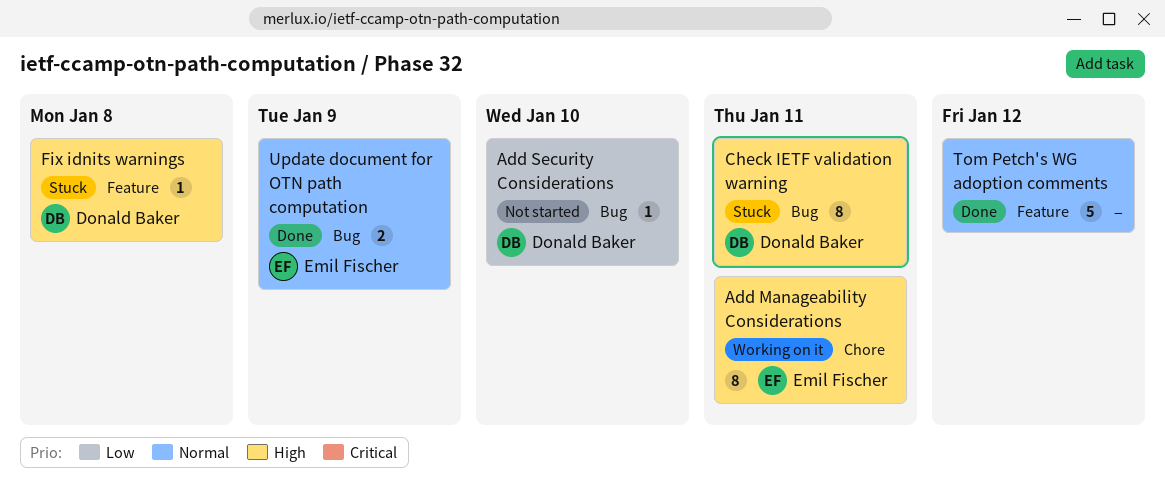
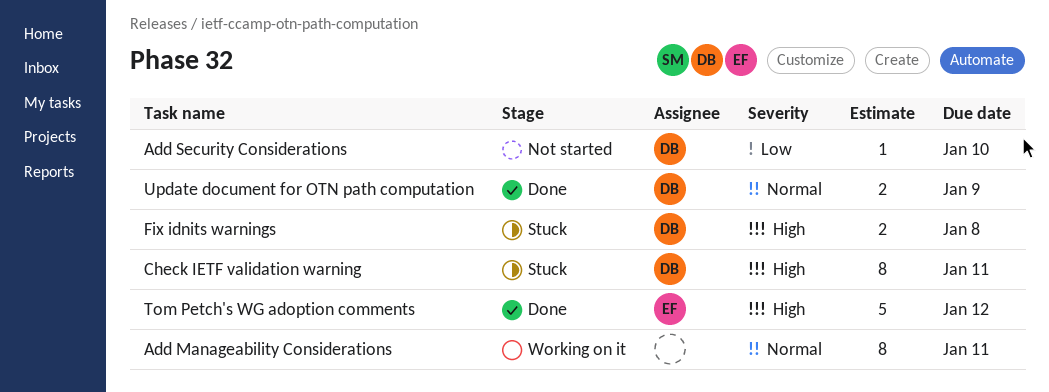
Add Manageability Considerations, owner: Emil Fischer -> none
Add Manageability Considerations, priority: High -> Normal
Fix idnits warnings, estimate: 1 -> 2
Tom Petch's WG adoption comments, owner: none -> Emil Fischer
Tom Petch's WG adoption comments, priority: Normal -> High
Update document for OTN path computation, owner: Emil Fischer -> Donald Baker

